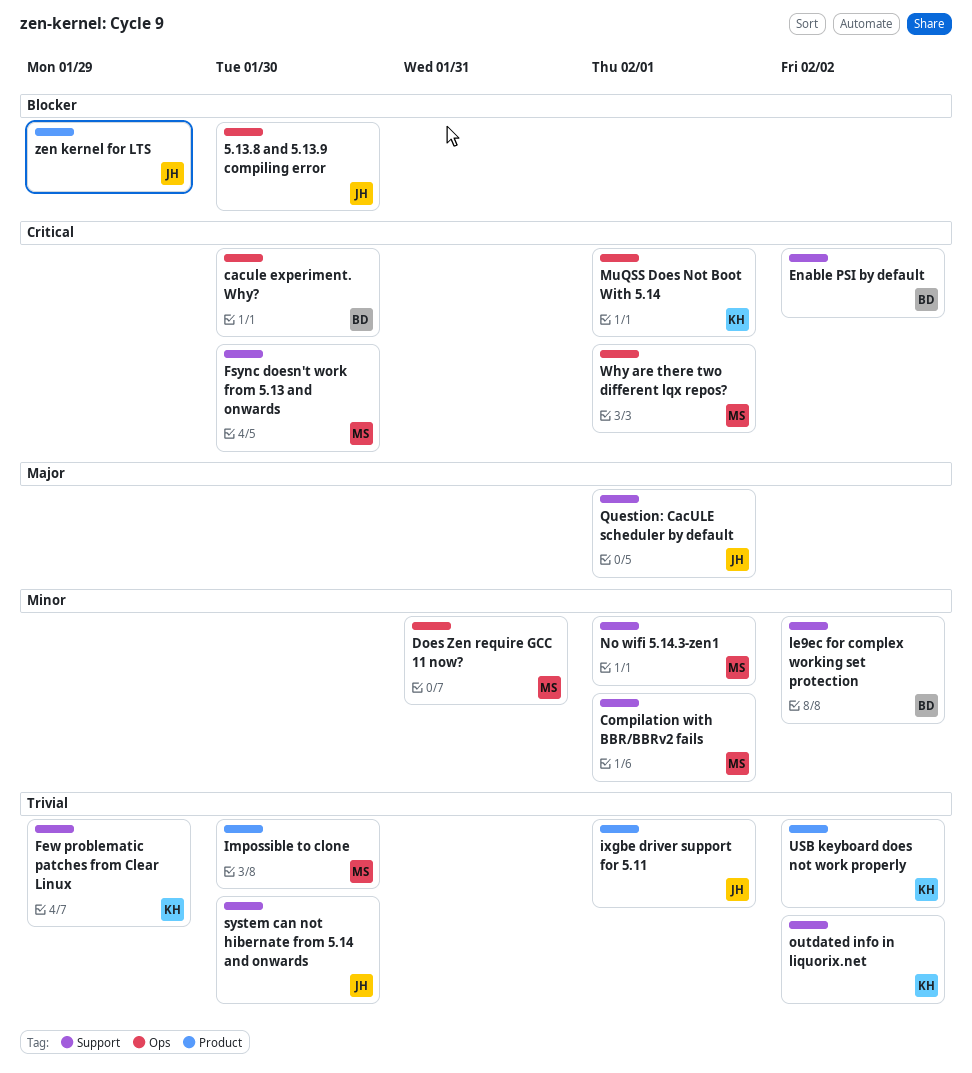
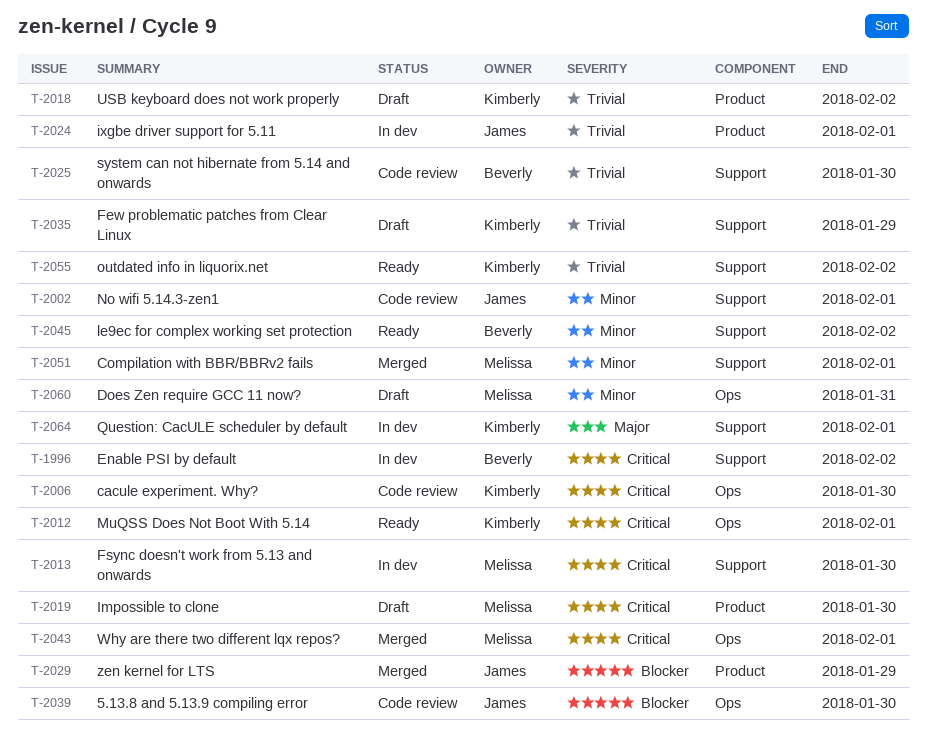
cacule experiment. Why?, owner: Beverly -> Kimberly
Impossible to clone, priority: Trivial -> Critical
No wifi 5.14.3-zen1, owner: Melissa -> James
Question: CacULE scheduler by default, owner: James -> Kimberly
system can not hibernate from 5.14 and onwards, owner: James -> Beverly

